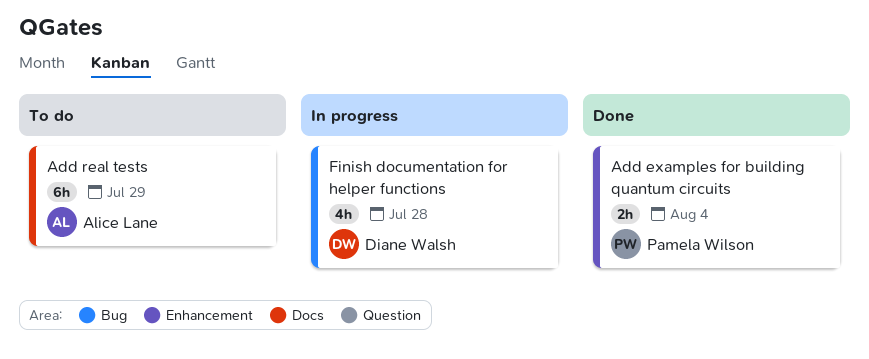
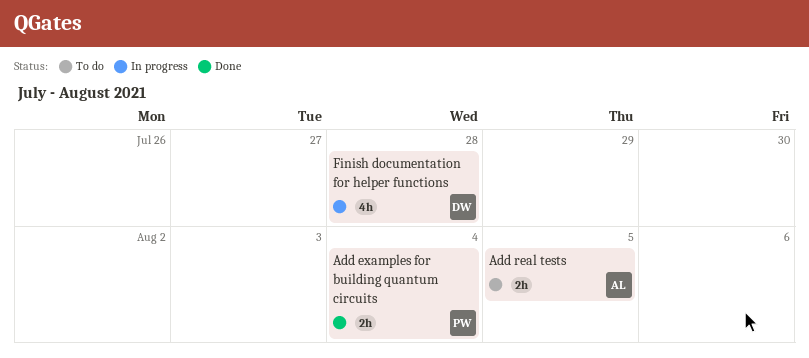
Add real tests, estimate: 6h -> 2h
Add real tests, due: Jul 29 -> Aug 5

